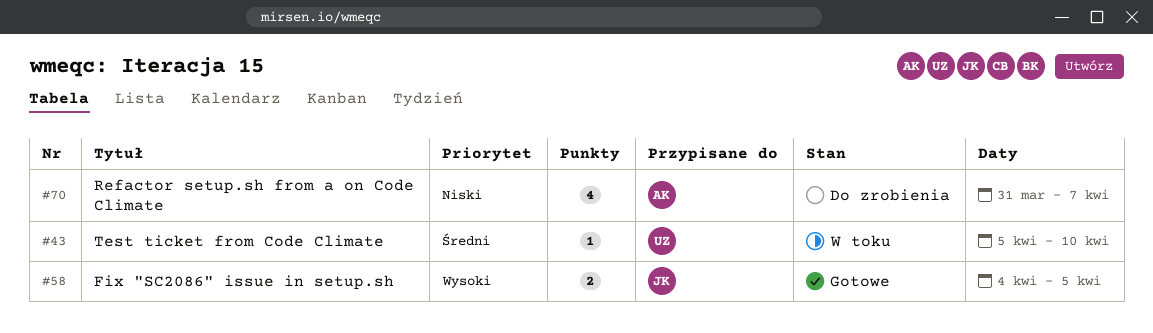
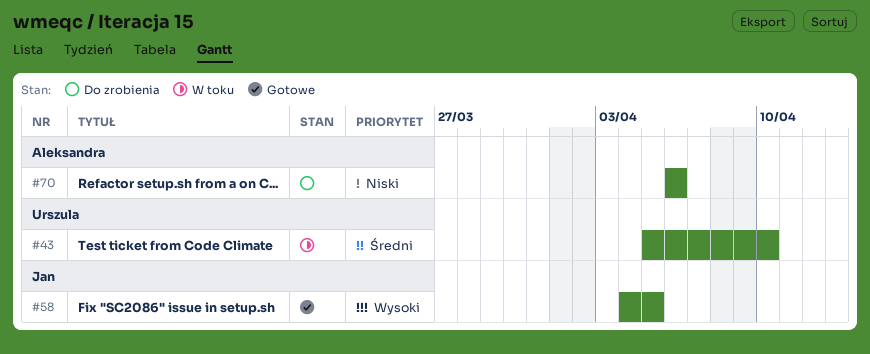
#70, start: Mar 31 -> Apr 6
#70, due: Apr 7 -> Apr 6

